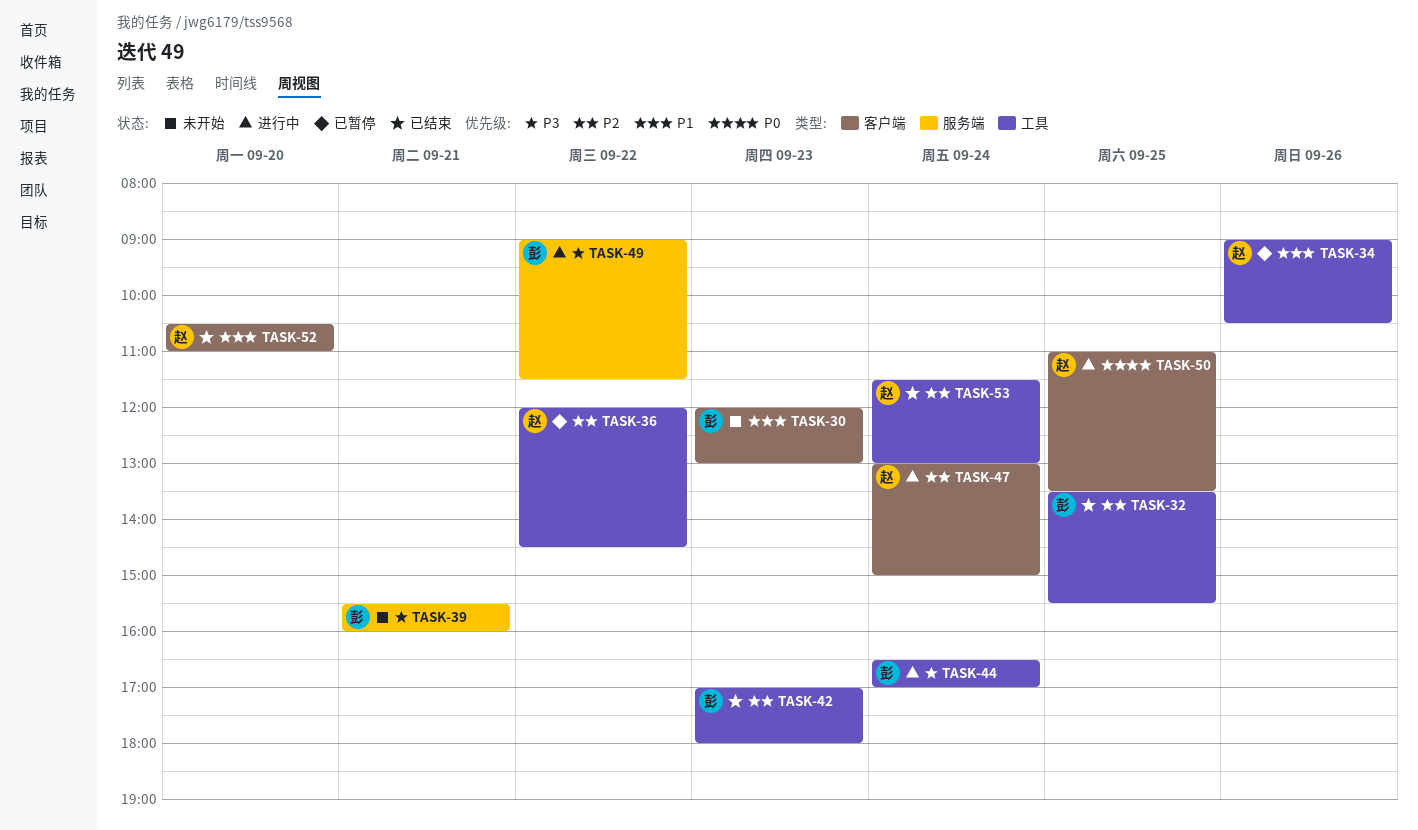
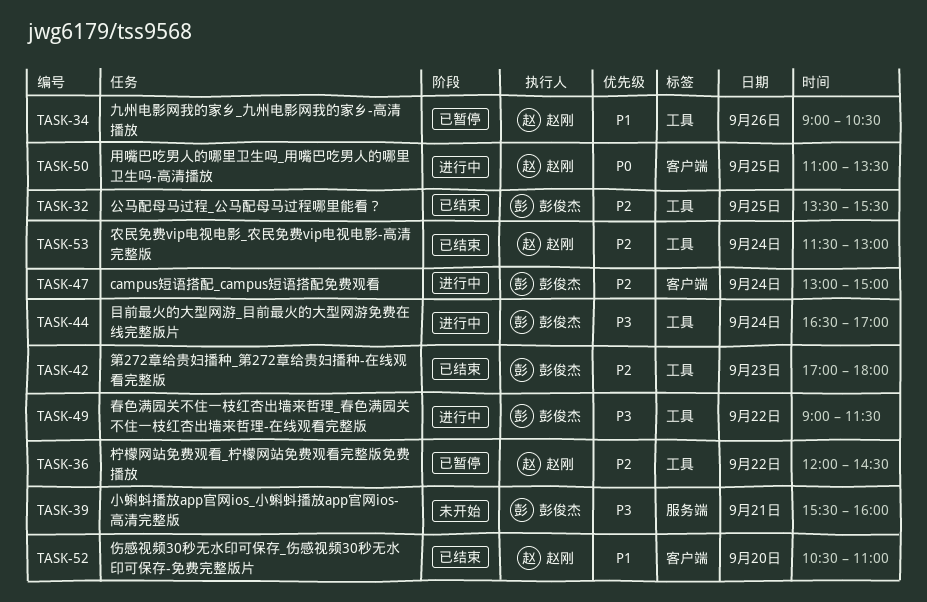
TASK-30: present -> none
TASK-47, owner: 赵刚 -> 彭俊杰
TASK-49, label: 服务端 -> 工具

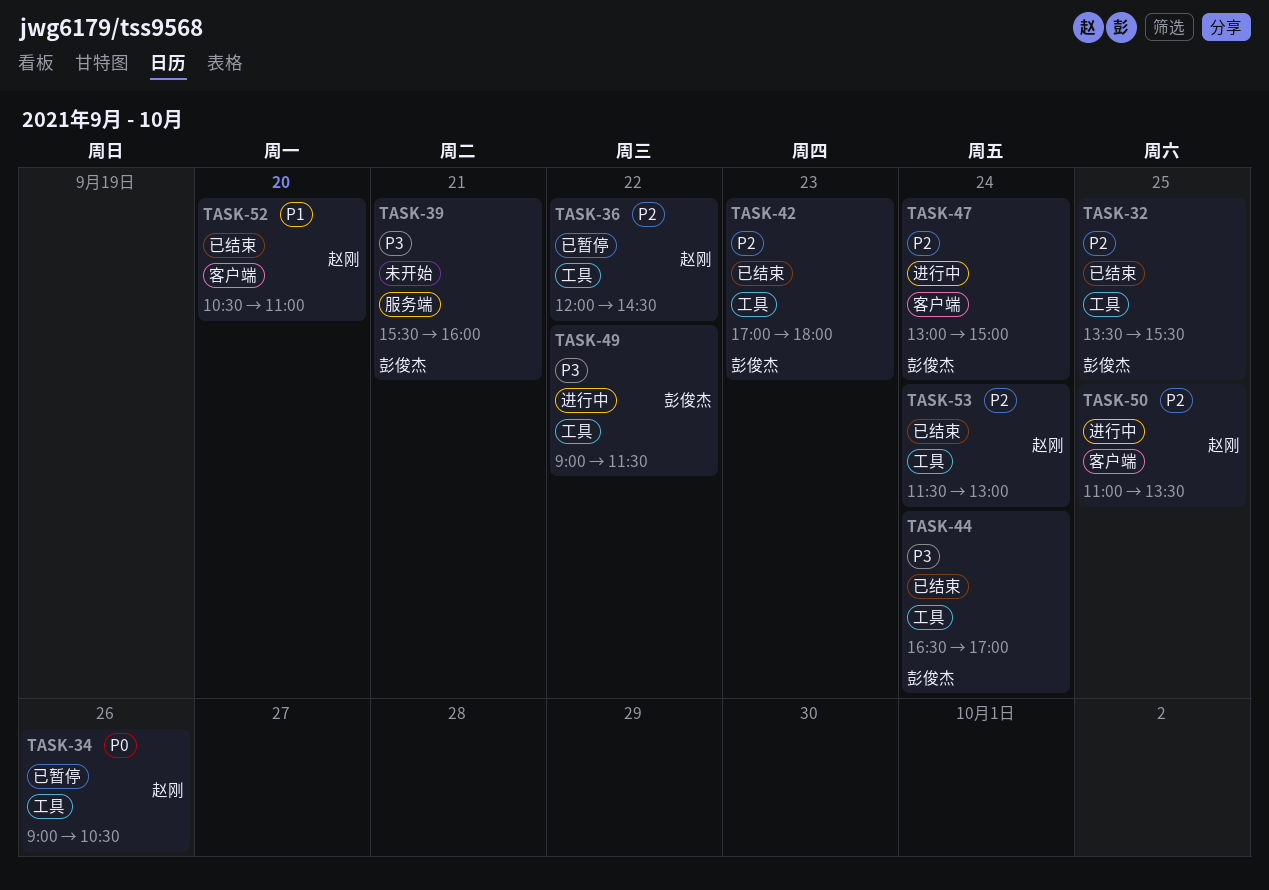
TASK-34, priority: P1 -> P0
TASK-44, status: 进行中 -> 已结束
TASK-50, priority: P0 -> P2

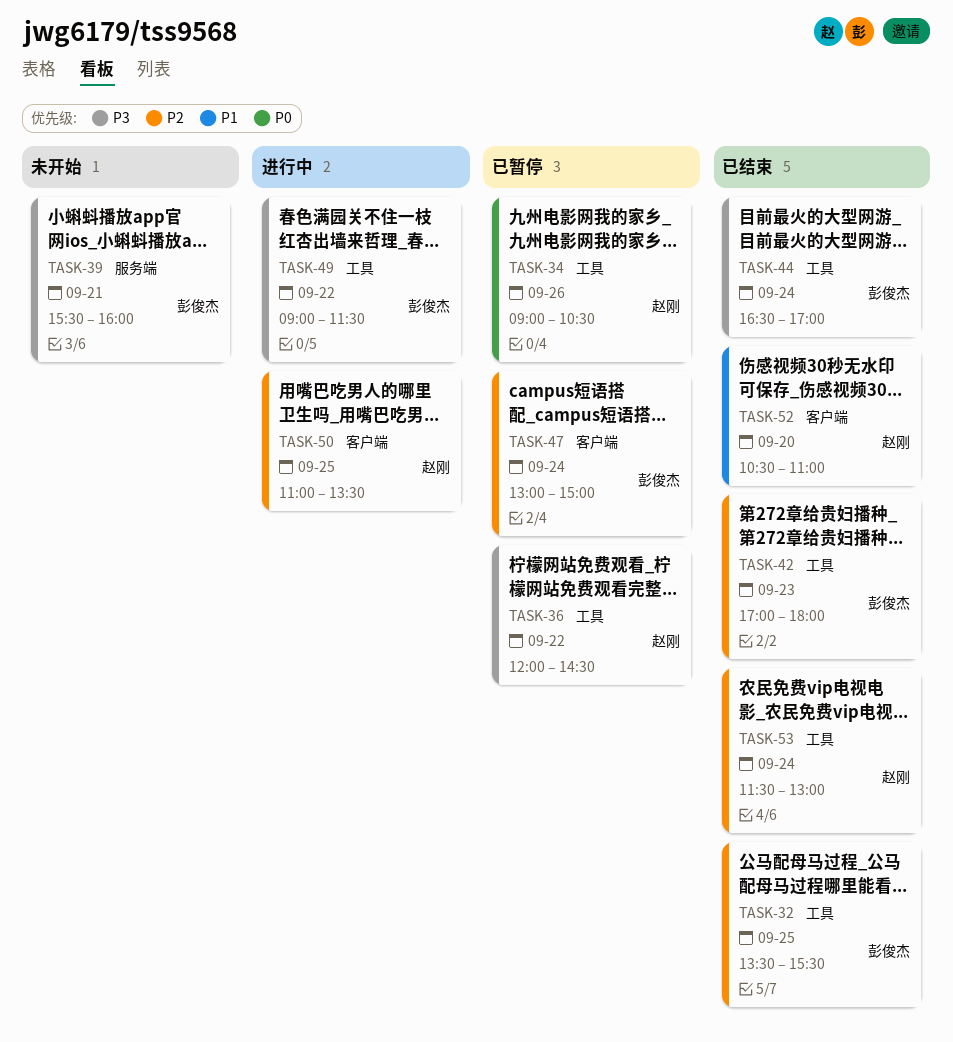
TASK-36, priority: P2 -> P3
TASK-47, status: 进行中 -> 已暂停

